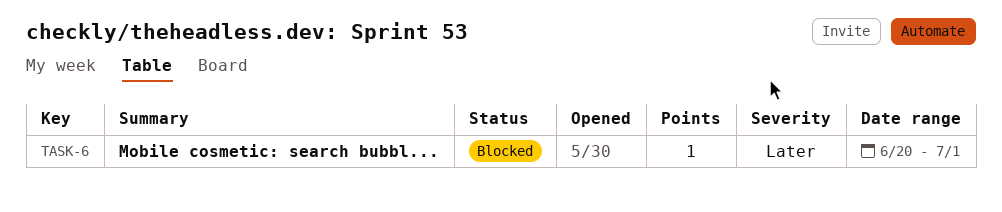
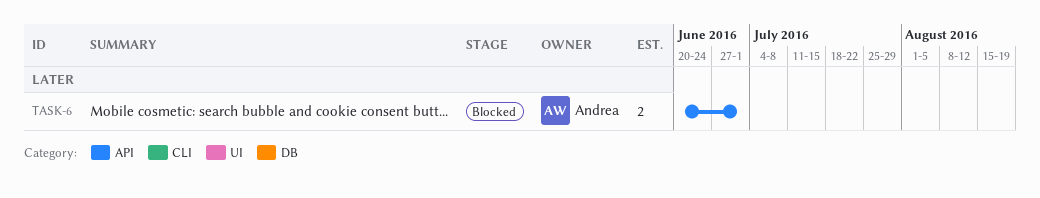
TASK-6, estimate: 1 -> 2

